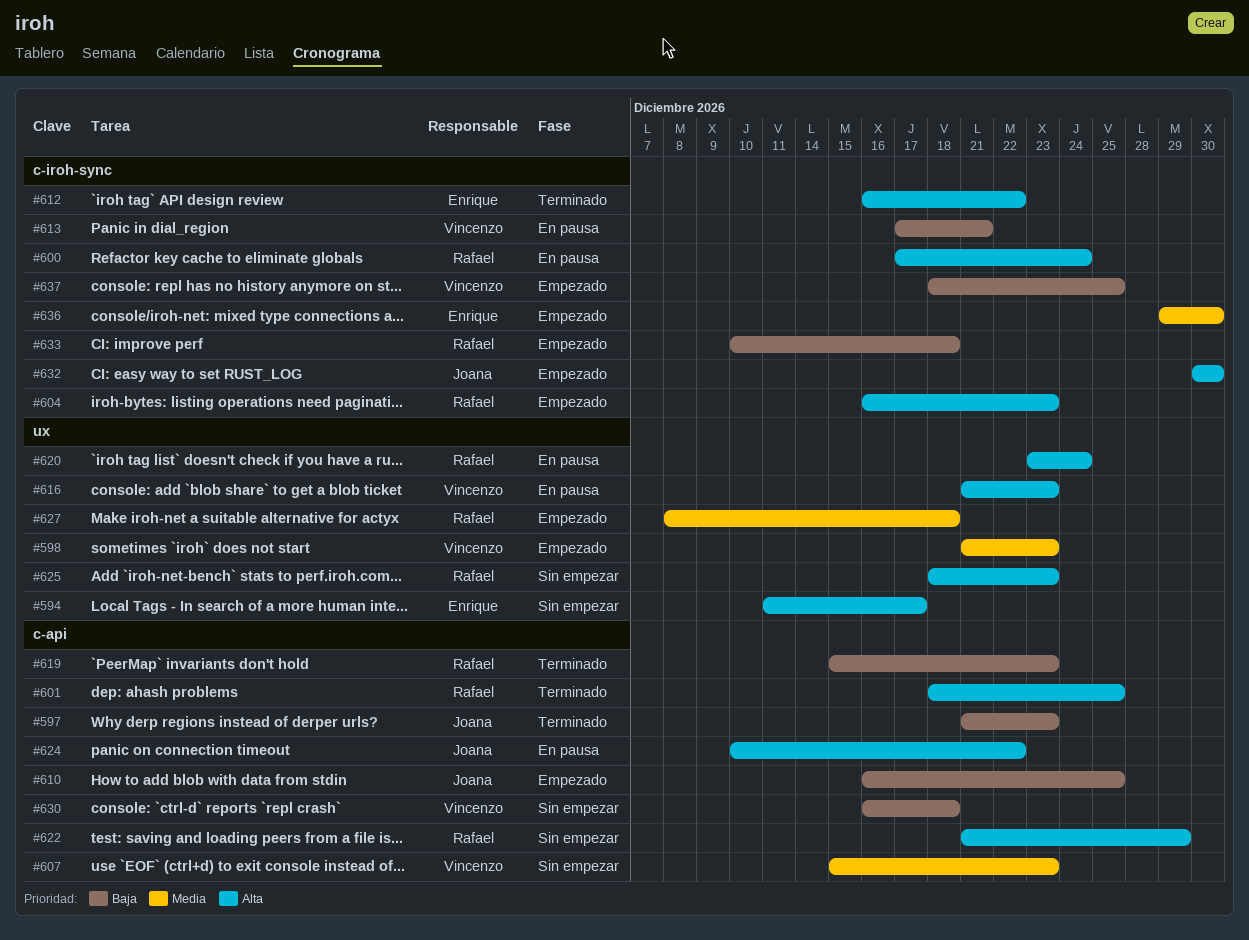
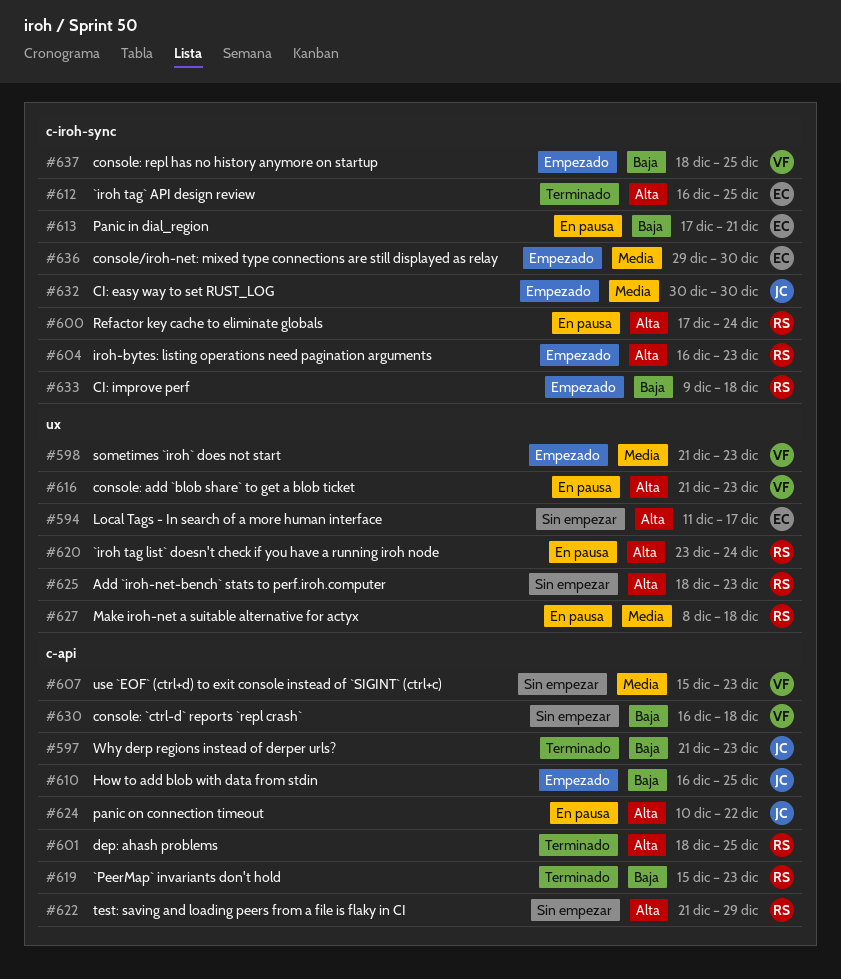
#612, due: Dec 22 -> Dec 25
#613, owner: Vincenzo -> Enrique
#627, status: Empezado -> En pausa
#632, priority: Alta -> Media
#633, start: Dec 10 -> Dec 9

